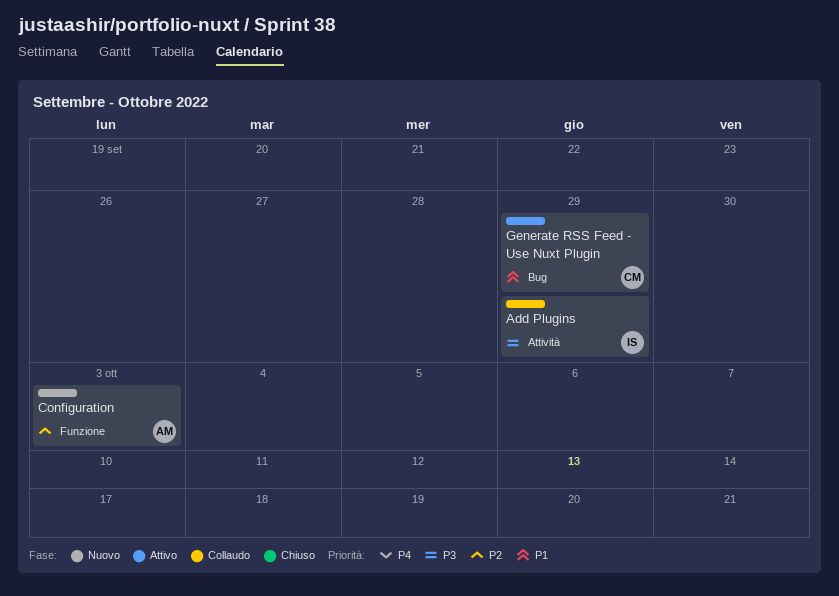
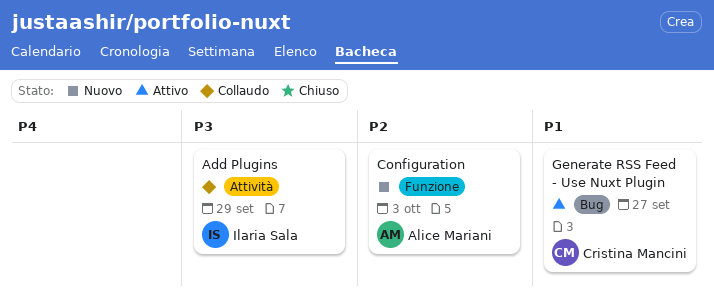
Generate RSS Feed - Use Nuxt Plugin, due: Sep 29 -> Sep 27

